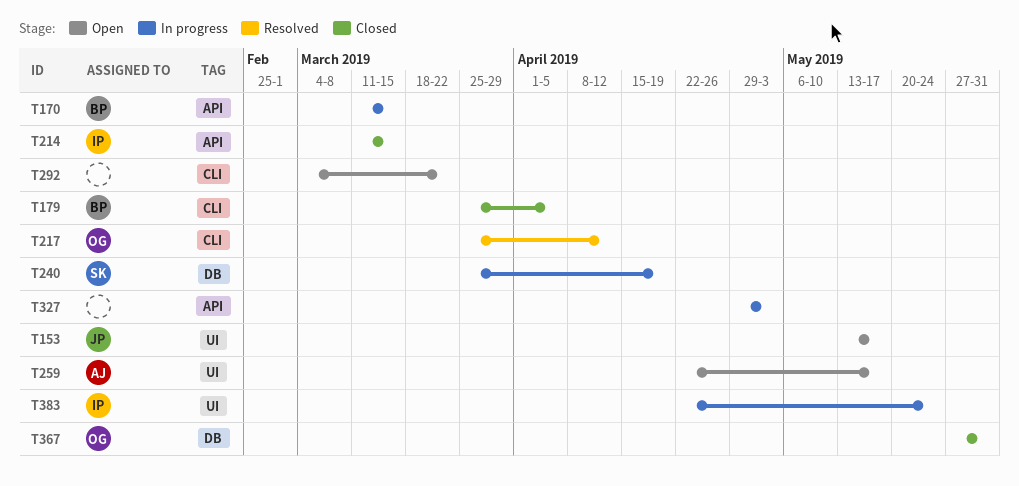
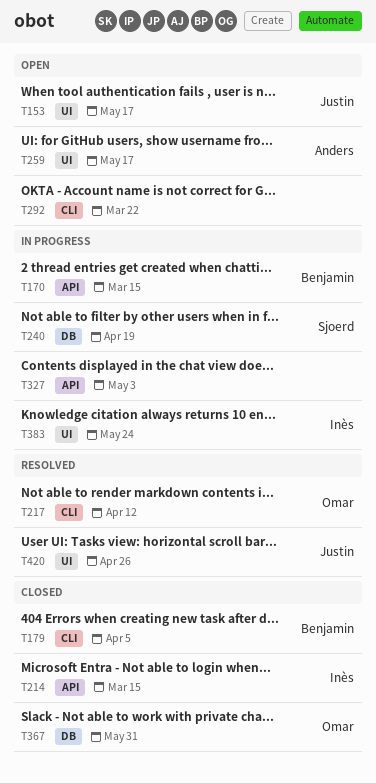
T420: none -> present

